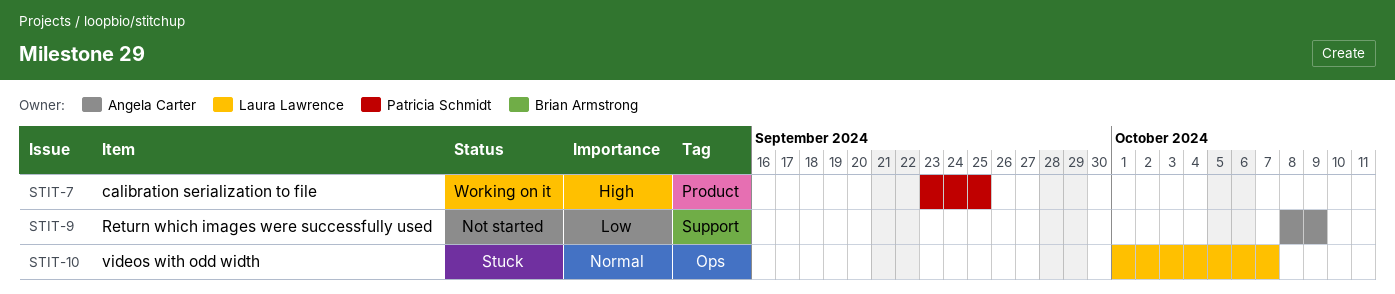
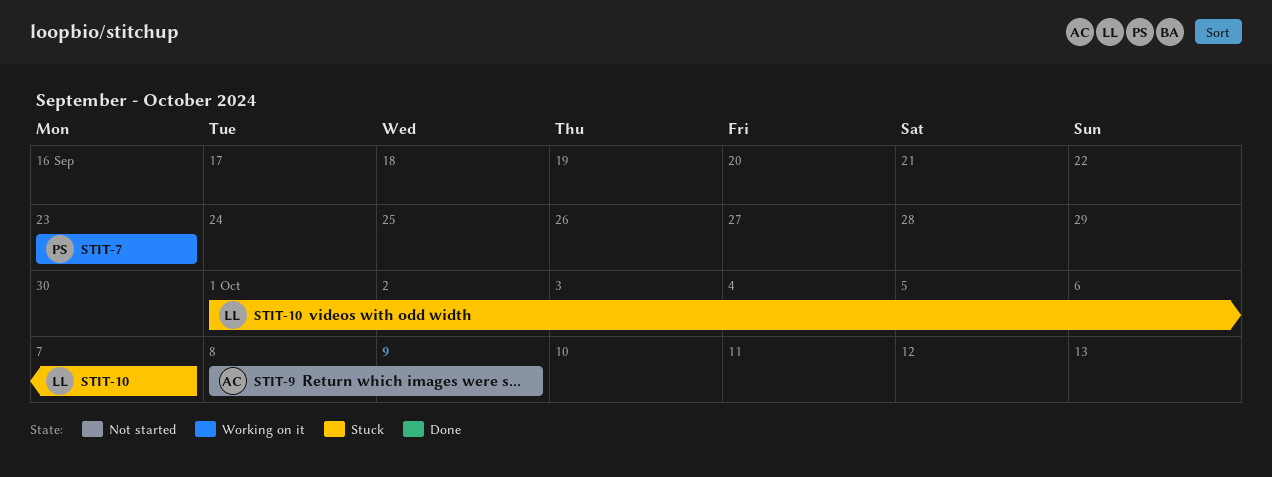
STIT-7, due: Sep 25 -> Sep 23

